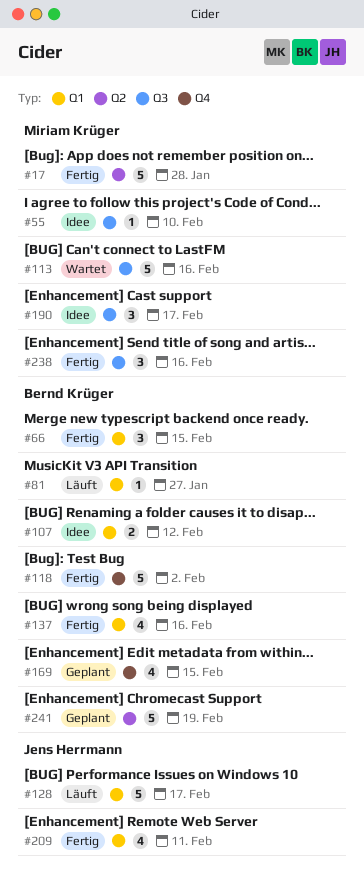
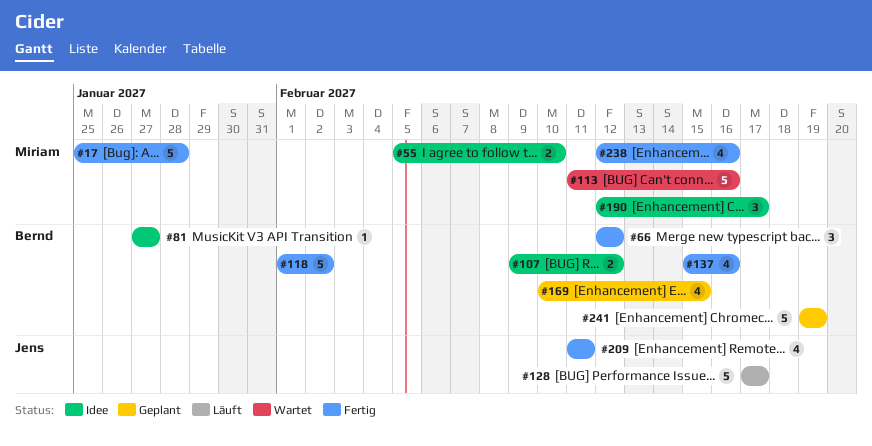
#55, estimate: 1 -> 2
#66, due: Feb 15 -> Feb 12
#81, status: Läuft -> Idee
#238, estimate: 3 -> 4

